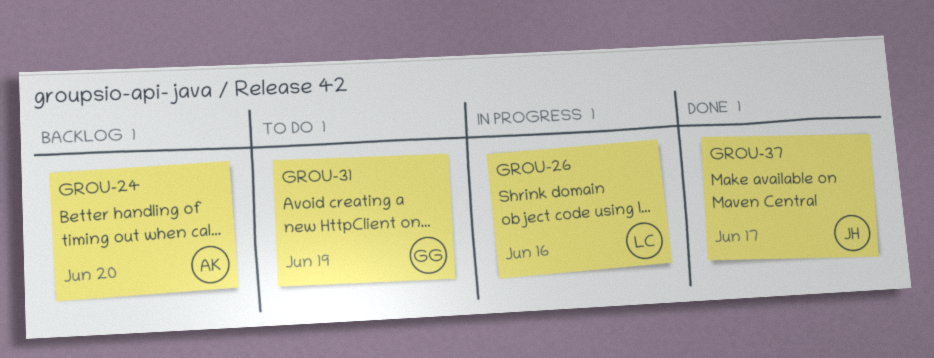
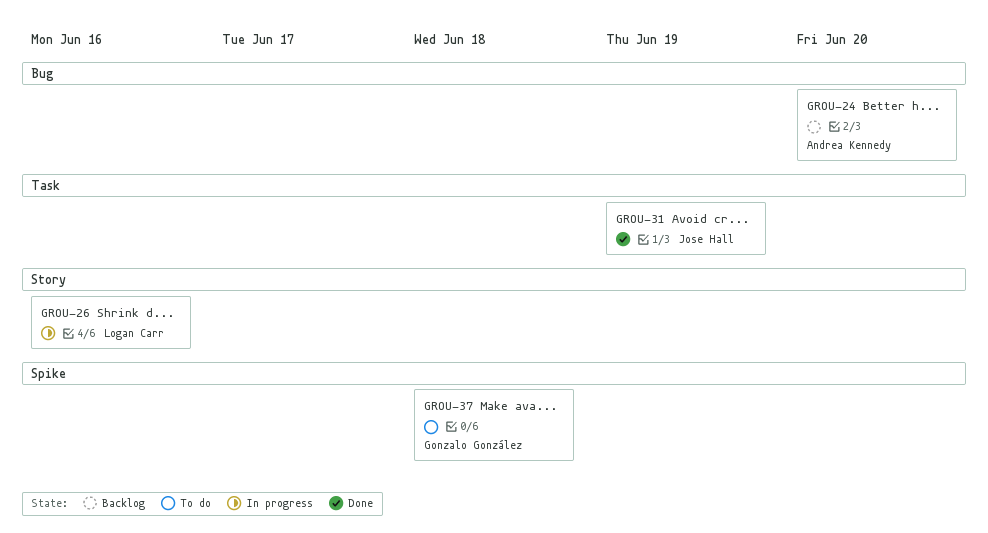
GROU-31, status: To do -> Done
GROU-31, owner: Gonzalo González -> Jose Hall
GROU-37, status: Done -> To do
GROU-37, owner: Jose Hall -> Gonzalo González
GROU-37, due: Jun 17 -> Jun 18

